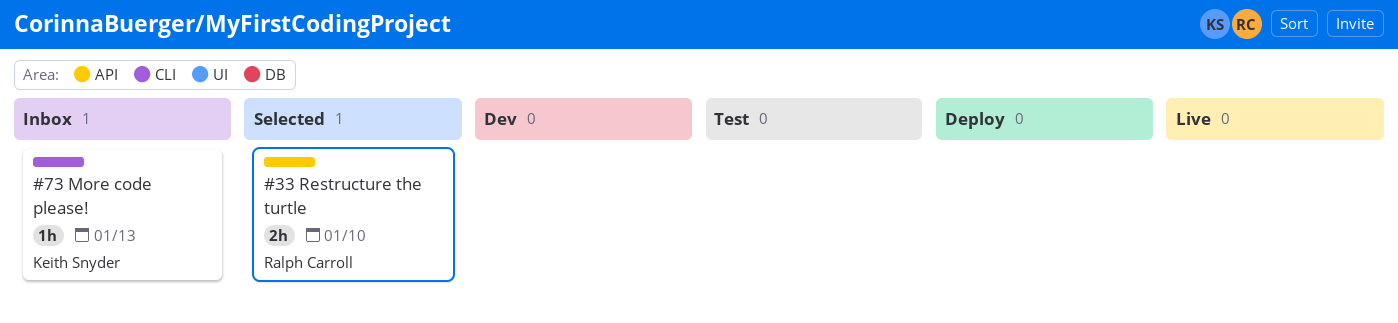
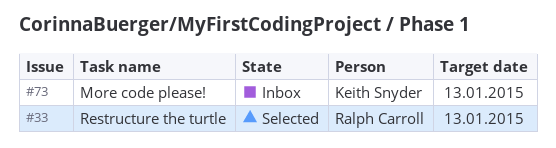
#33, due: Jan 10 -> Jan 13

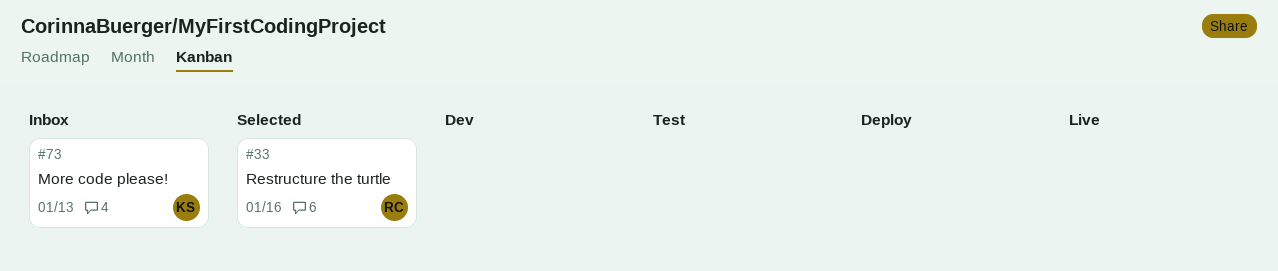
#33, due: Jan 13 -> Jan 16

